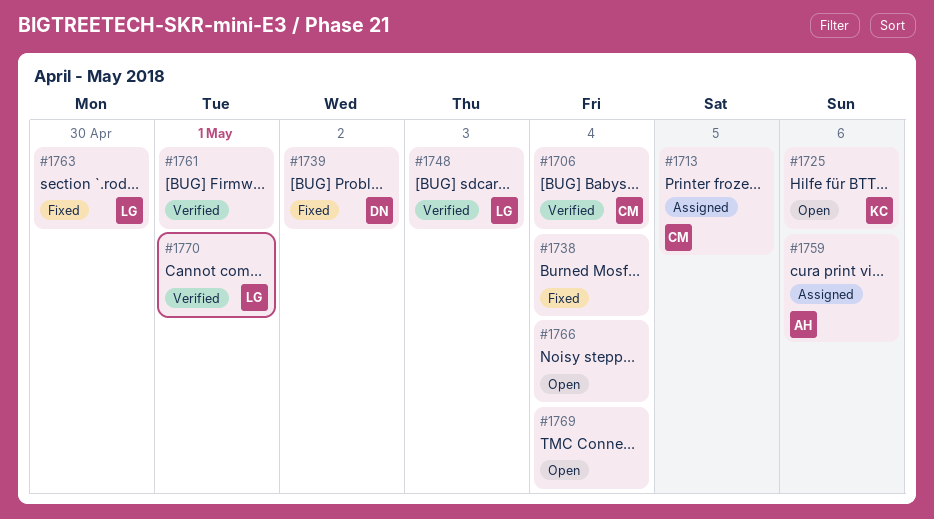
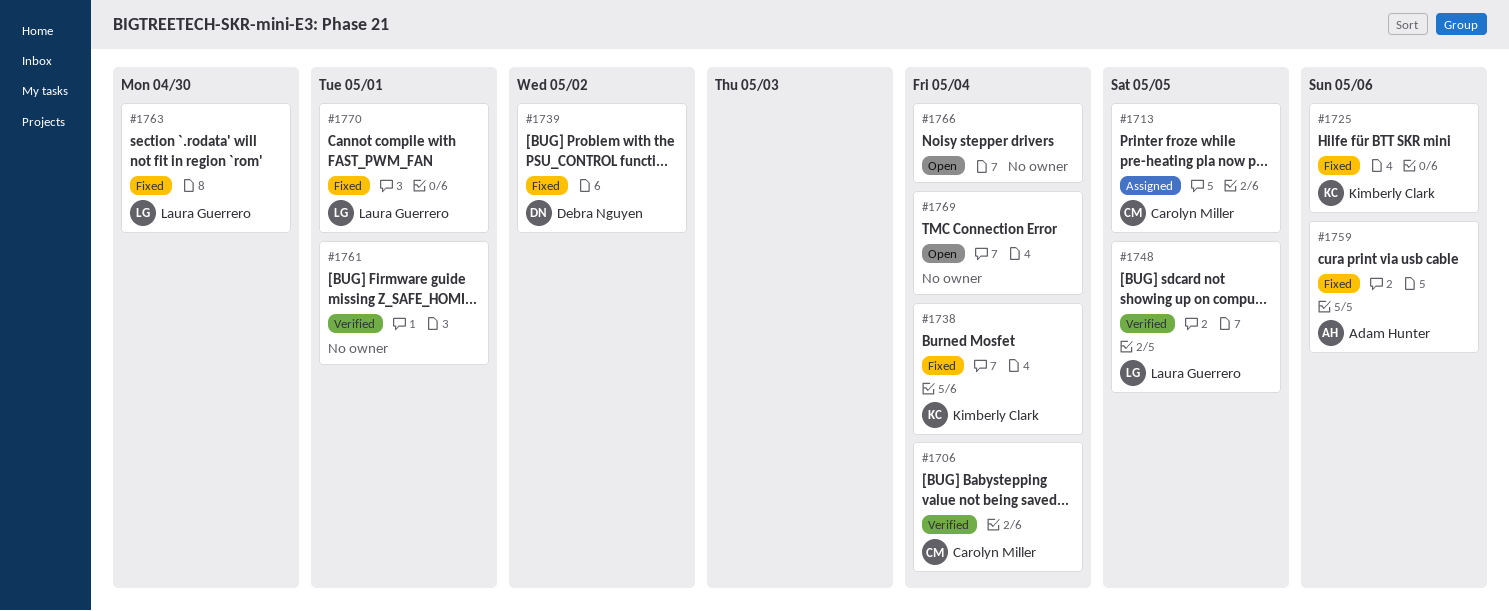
#1725, status: Open -> Fixed
#1738, owner: none -> Kimberly Clark
#1748, due: May 3 -> May 5
#1759, status: Assigned -> Fixed
#1770, status: Verified -> Fixed

